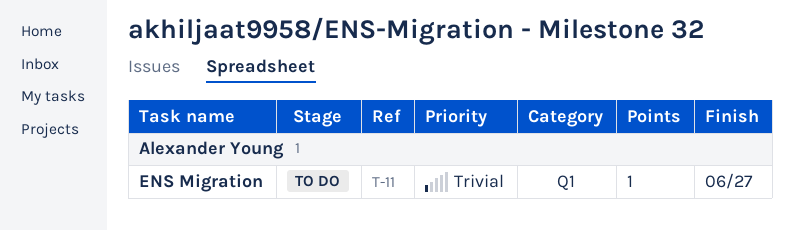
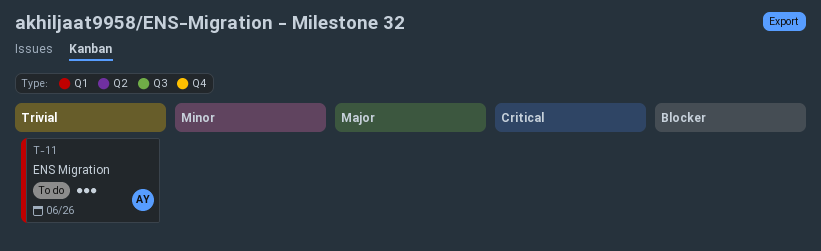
T-11, estimate: 1 -> 3
T-11, due: Jun 27 -> Jun 26

